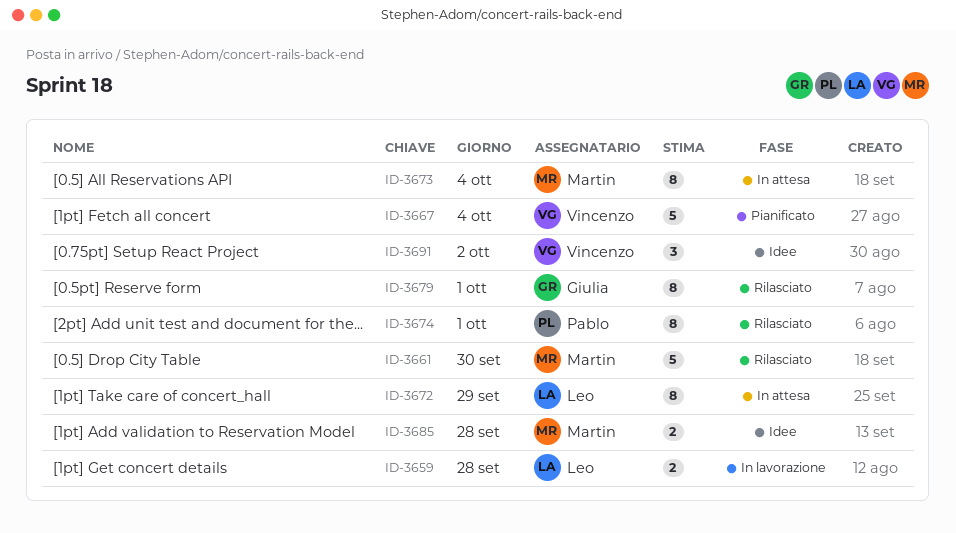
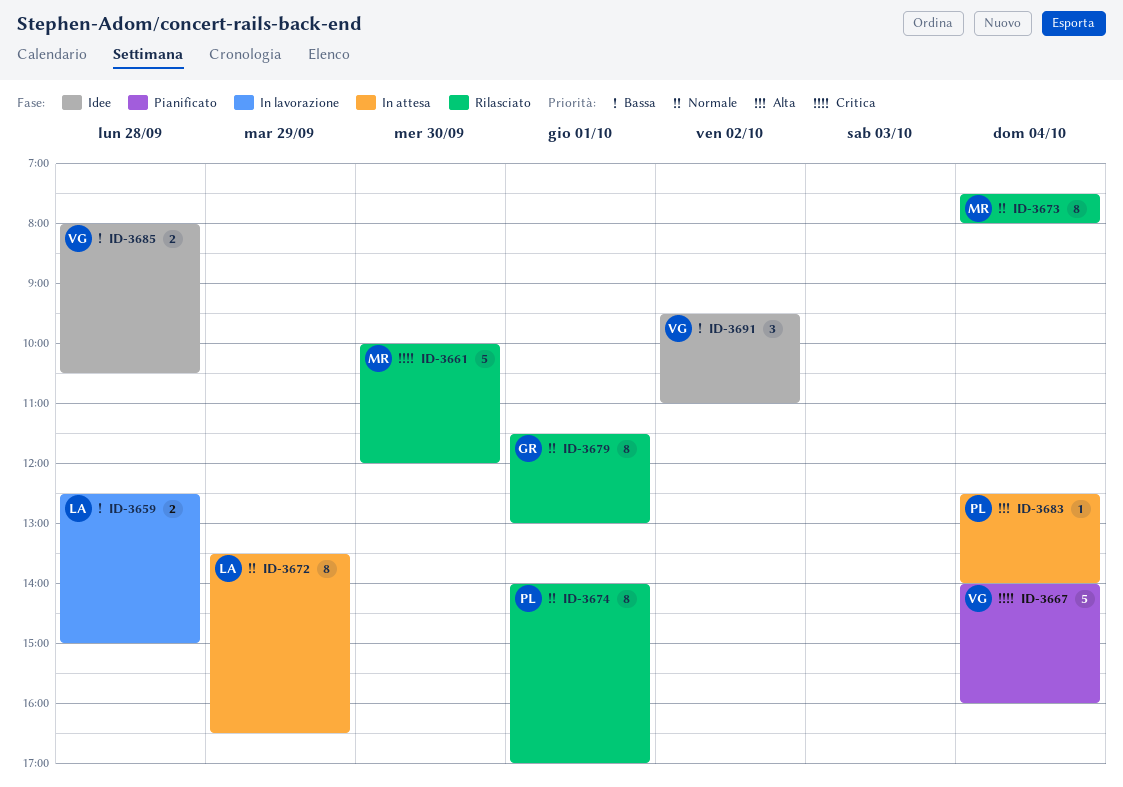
ID-3673, status: In attesa -> Rilasciato
ID-3683: none -> present
ID-3685, owner: Martin -> Vincenzo

